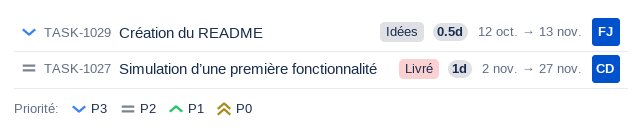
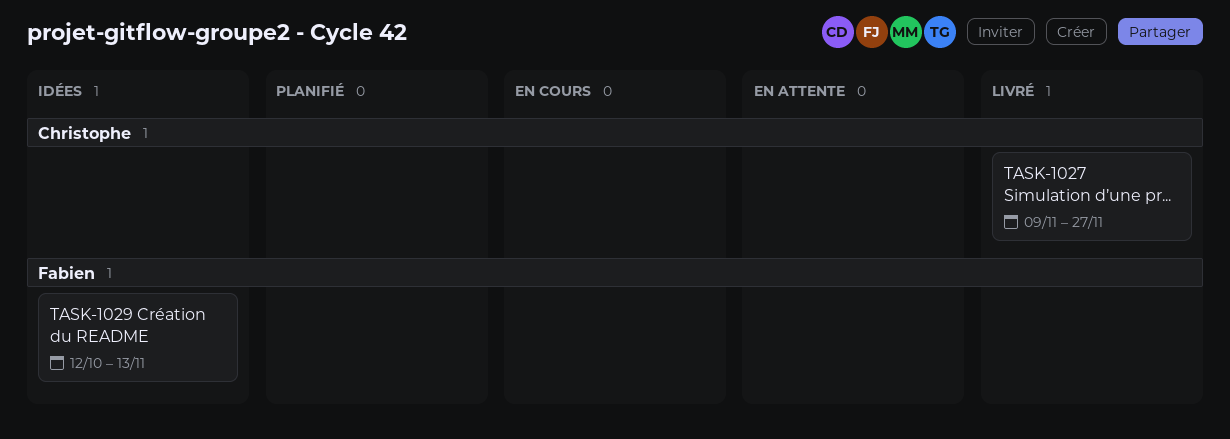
TASK-1027, start: Nov 2 -> Nov 9

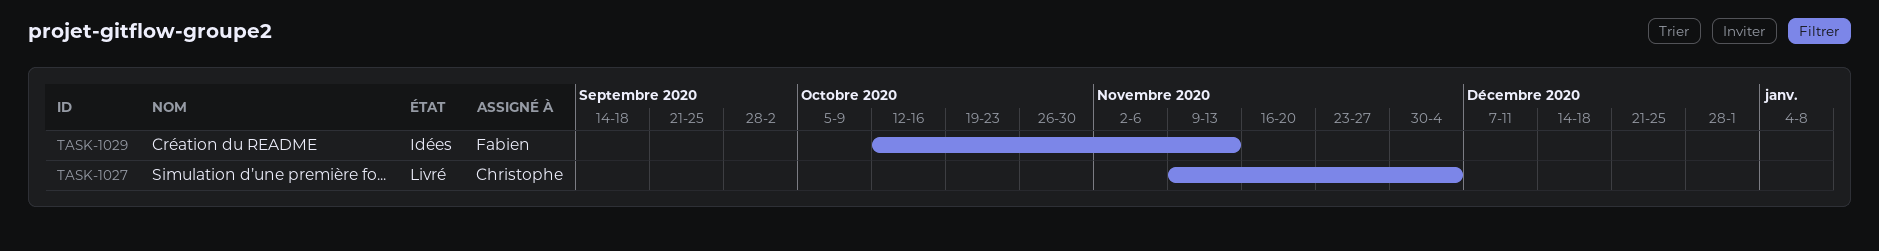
TASK-1027, due: Nov 27 -> Dec 4

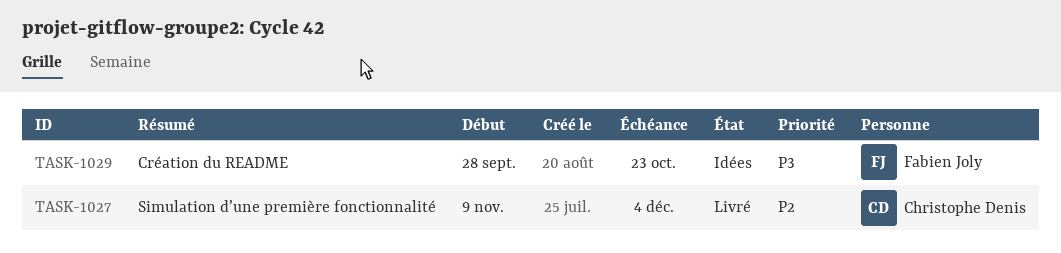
TASK-1029, start: Oct 12 -> Sep 28
TASK-1029, due: Nov 13 -> Oct 23

